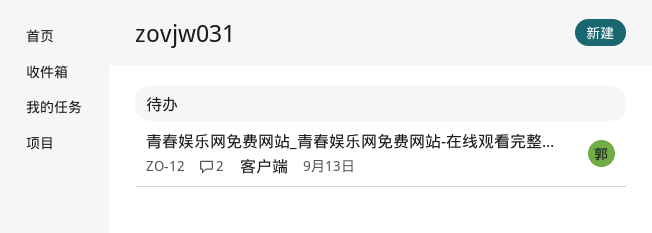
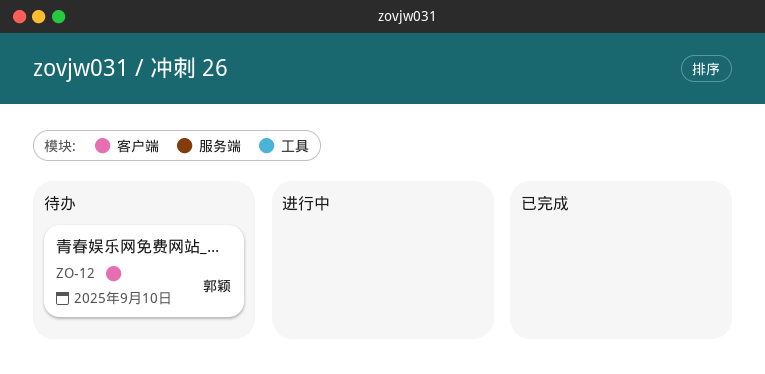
ZO-12, due: Sep 13 -> Sep 10

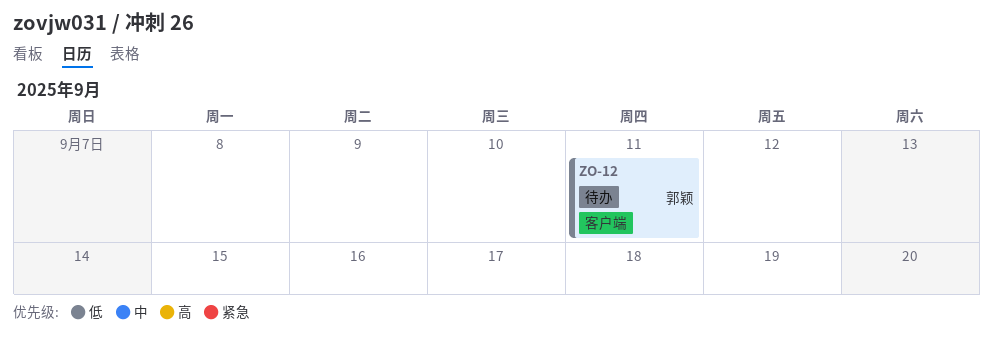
ZO-12, due: Sep 10 -> Sep 11

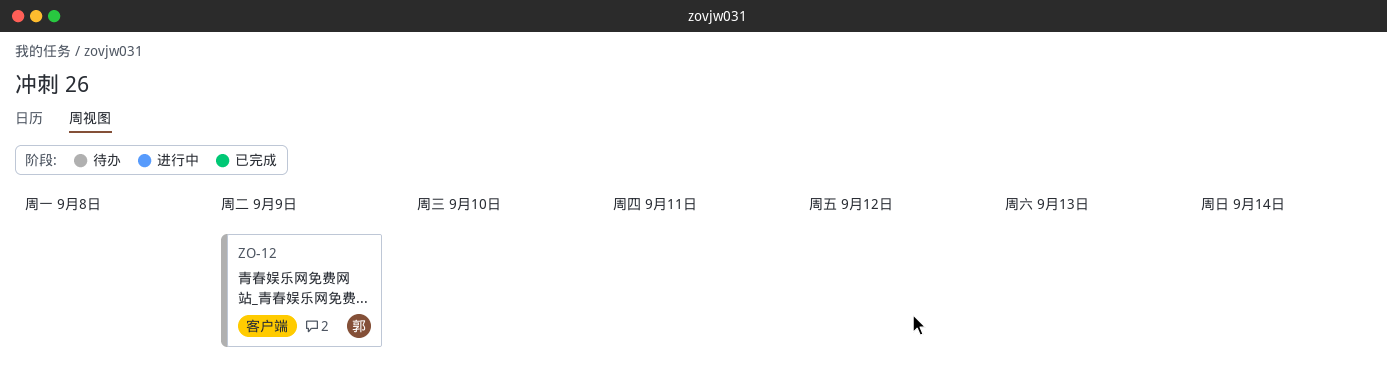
ZO-12, due: Sep 11 -> Sep 9

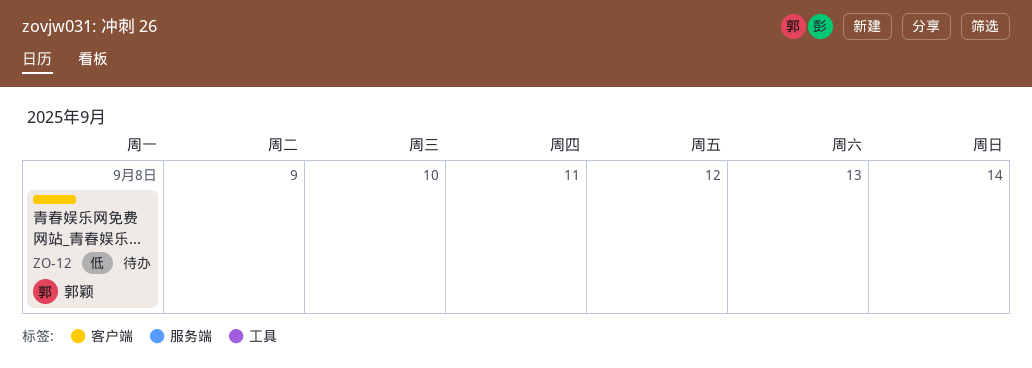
ZO-12, due: Sep 9 -> Sep 8

